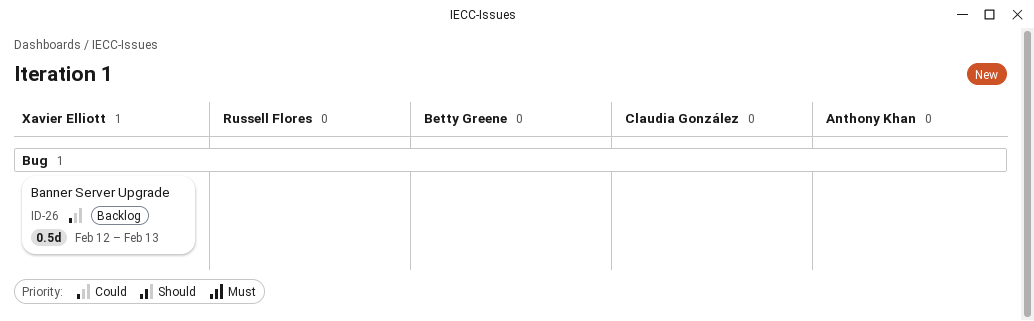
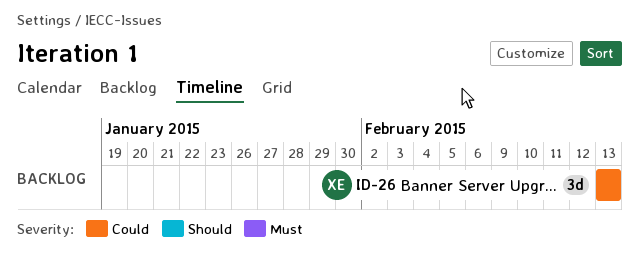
ID-26, estimate: 0.5d -> 3d
ID-26, start: Feb 12 -> Feb 13

